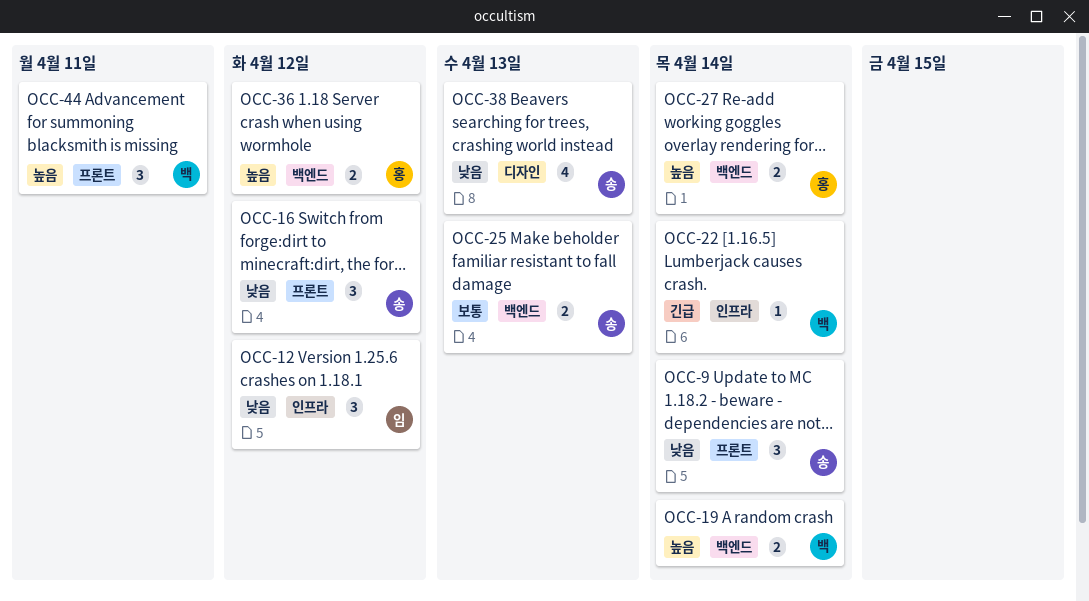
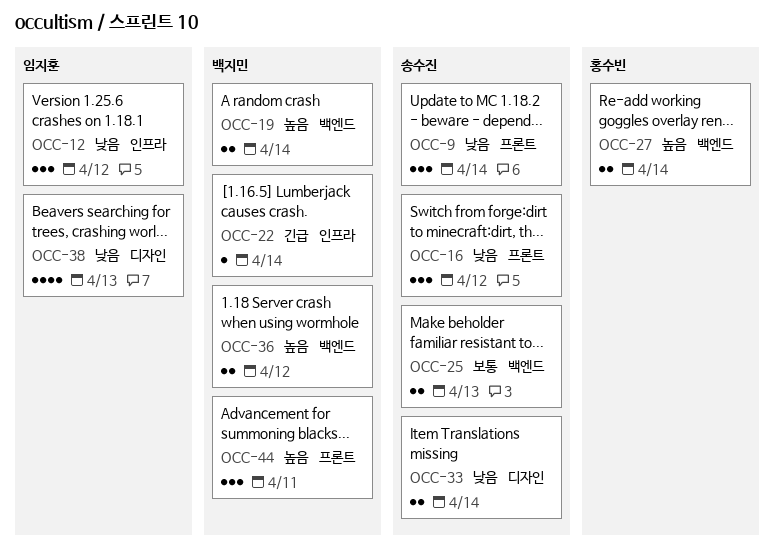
OCC-33: none -> present
OCC-36, owner: 홍수빈 -> 백지민
OCC-38, owner: 송수진 -> 임지훈

